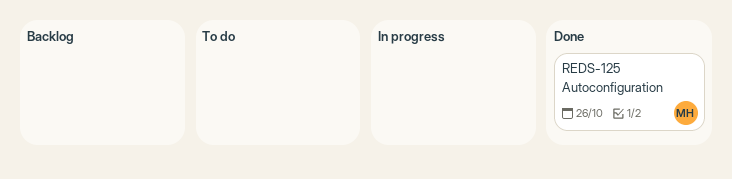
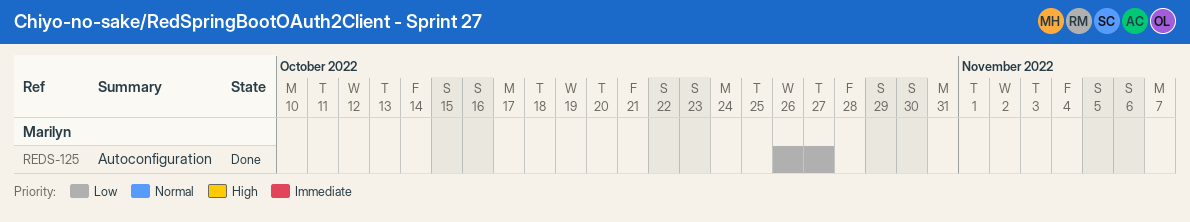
REDS-125, due: Oct 26 -> Oct 27

